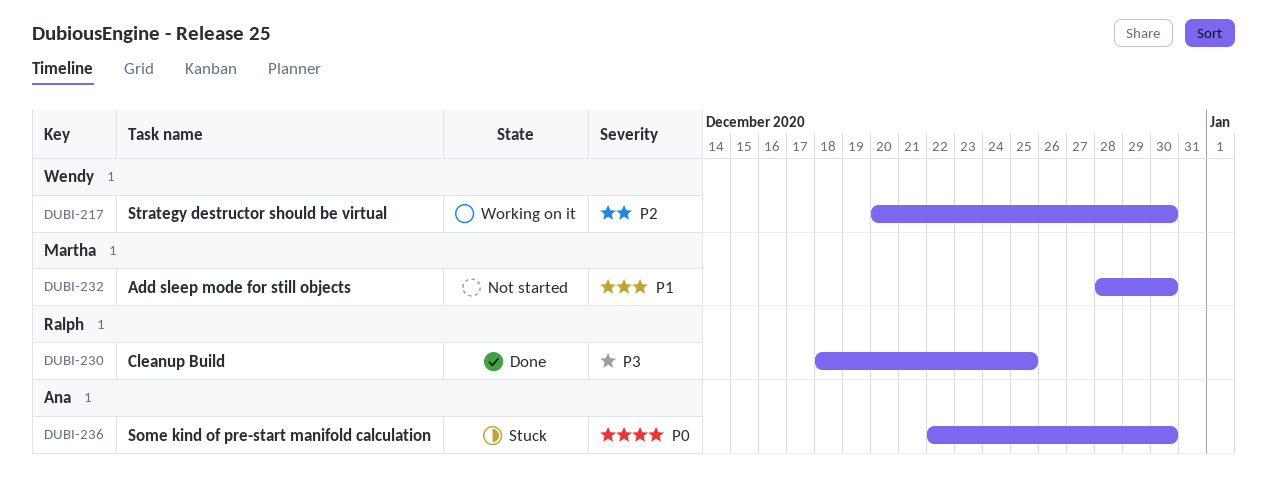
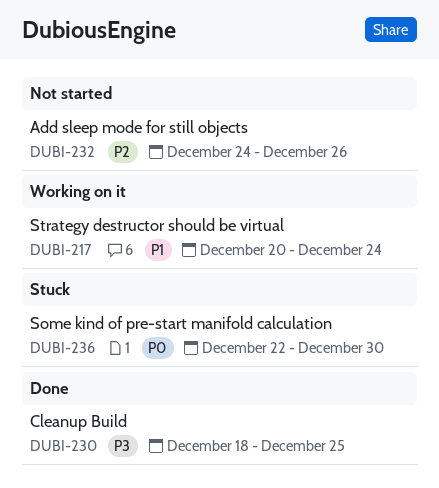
DUBI-217, priority: P2 -> P1
DUBI-217, due: Dec 30 -> Dec 24
DUBI-232, priority: P1 -> P2
DUBI-232, start: Dec 28 -> Dec 24
DUBI-232, due: Dec 30 -> Dec 26

